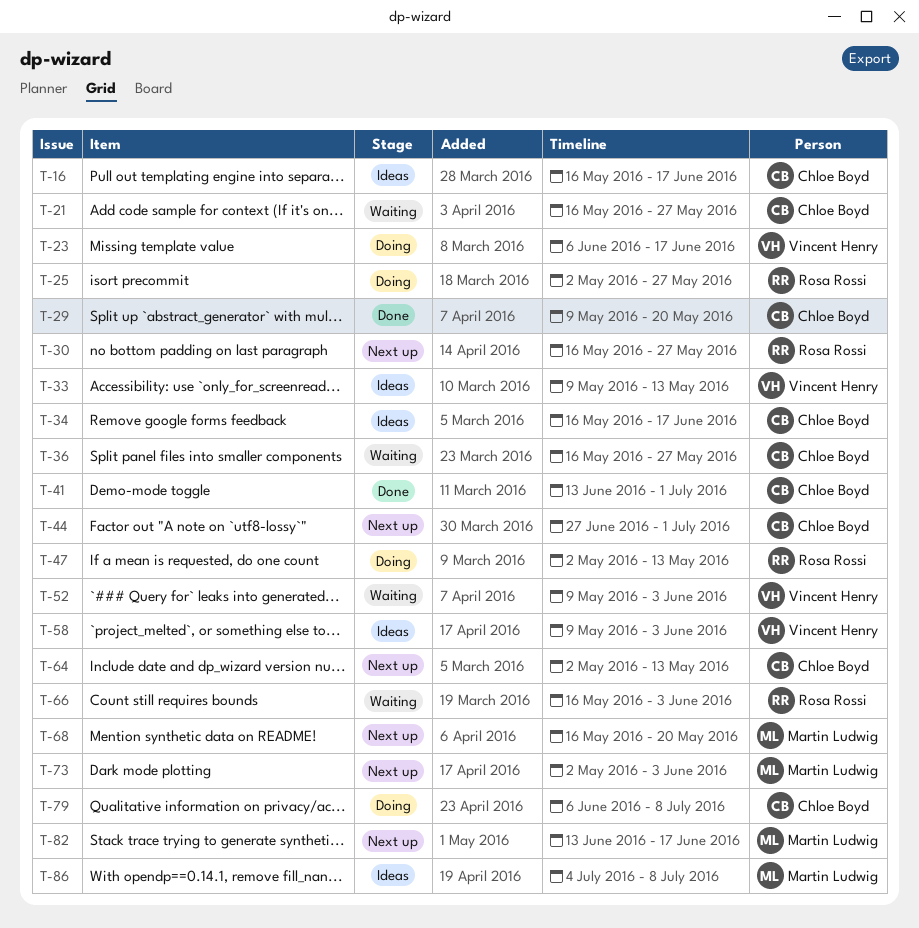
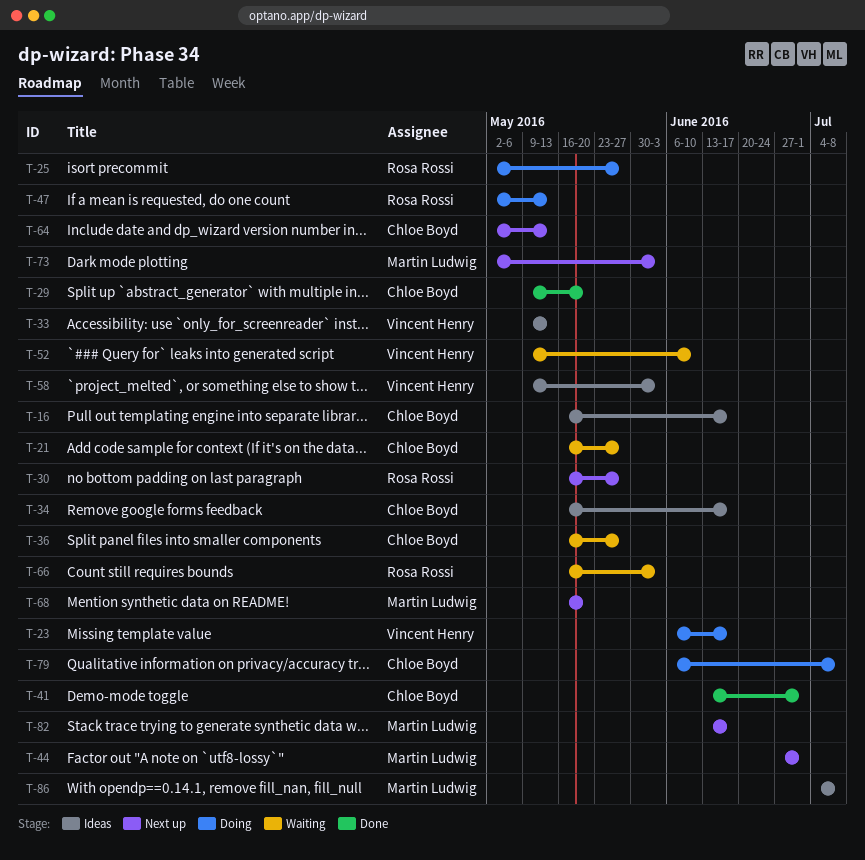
T-44, owner: Chloe Boyd -> Martin Ludwig
T-52, due: Jun 3 -> Jun 10

